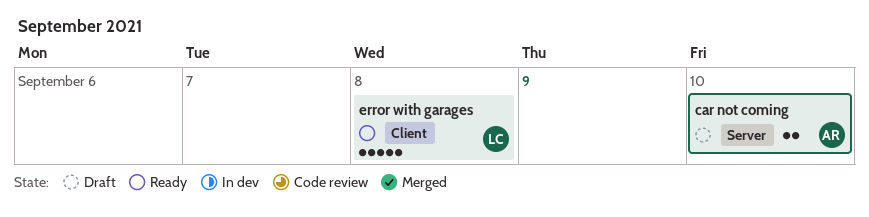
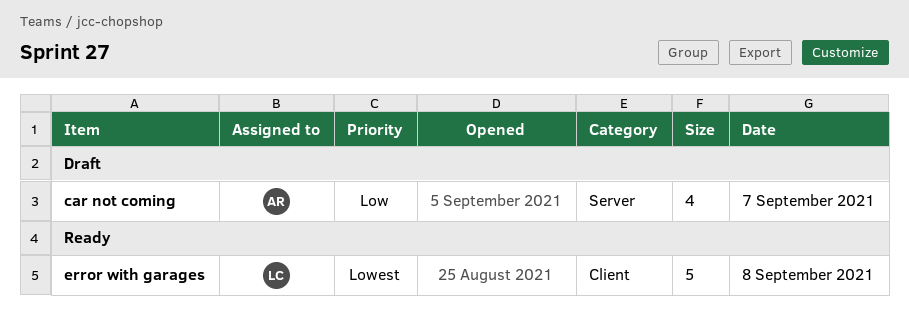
car not coming, estimate: 2 -> 4
car not coming, day: Sep 10 -> Sep 7

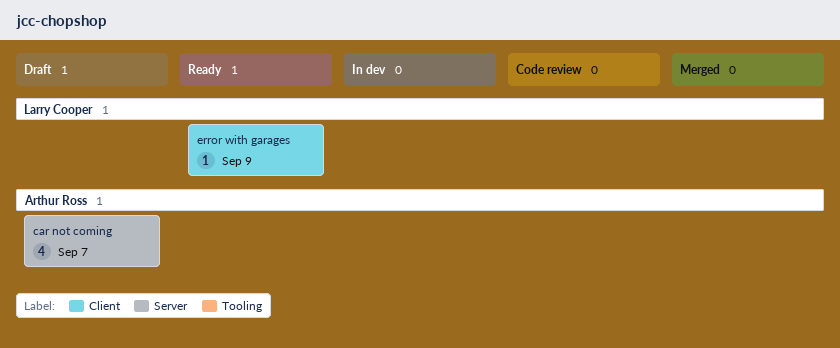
error with garages, estimate: 5 -> 1
error with garages, day: Sep 8 -> Sep 9

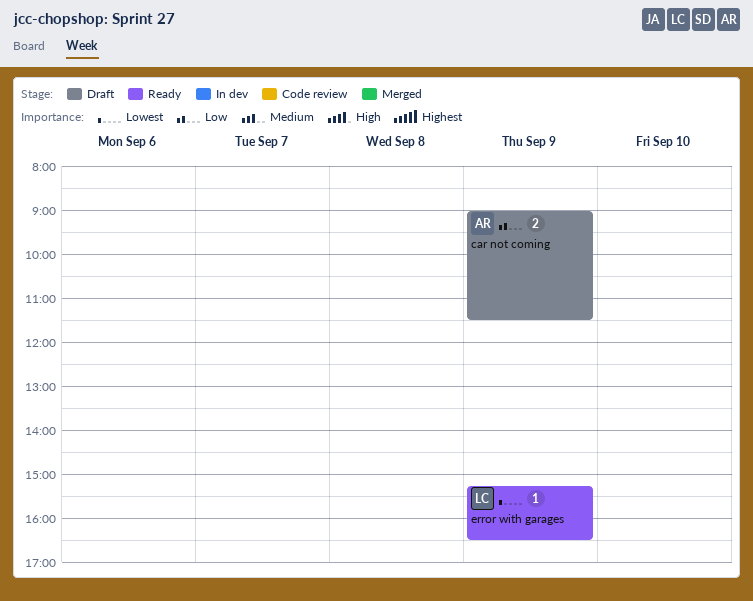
car not coming, estimate: 4 -> 2
car not coming, day: Sep 7 -> Sep 9

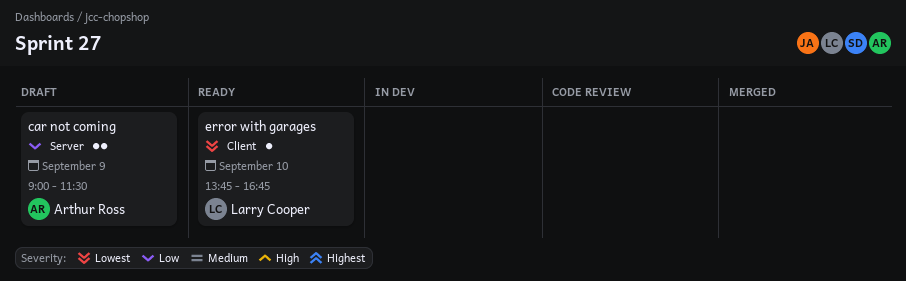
error with garages, day: Sep 9 -> Sep 10
error with garages, begins: 15:15 -> 13:45
error with garages, ends: 16:30 -> 16:45

